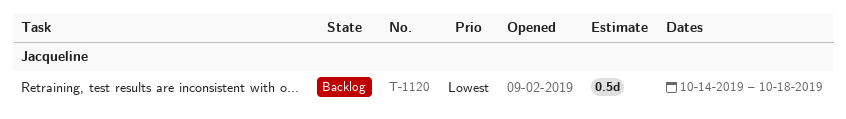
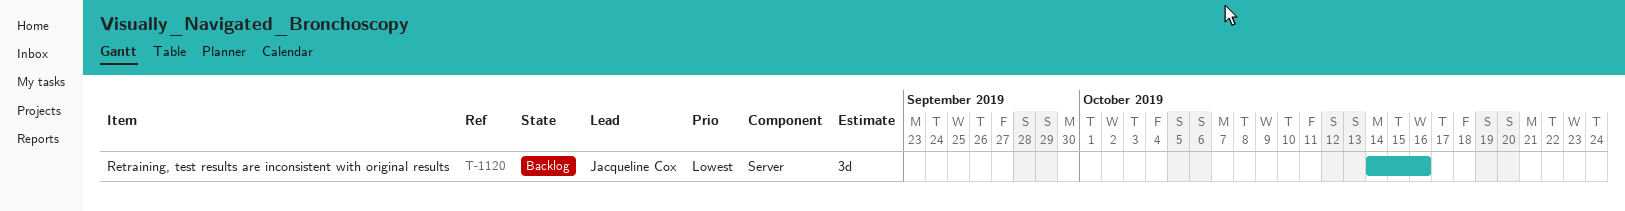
T-1120, estimate: 0.5d -> 3d
T-1120, due: Oct 18 -> Oct 16

